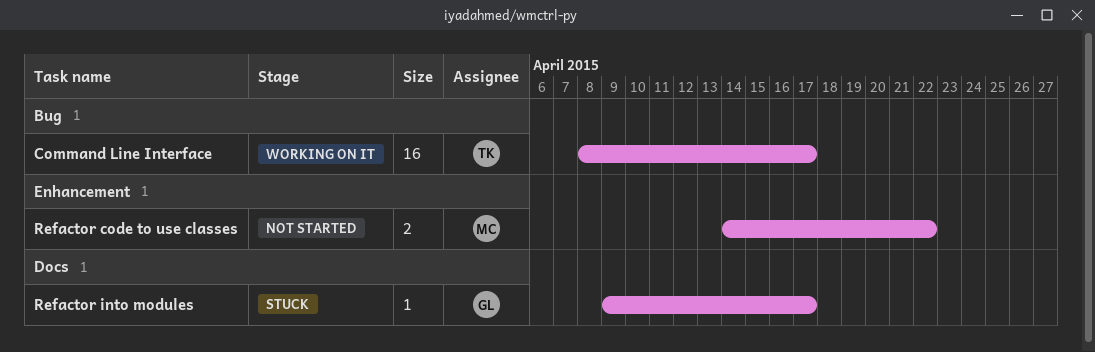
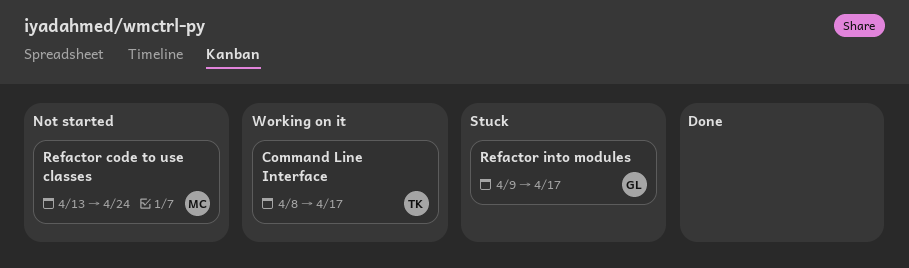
Refactor code to use classes, start: Apr 14 -> Apr 13
Refactor code to use classes, due: Apr 22 -> Apr 24

